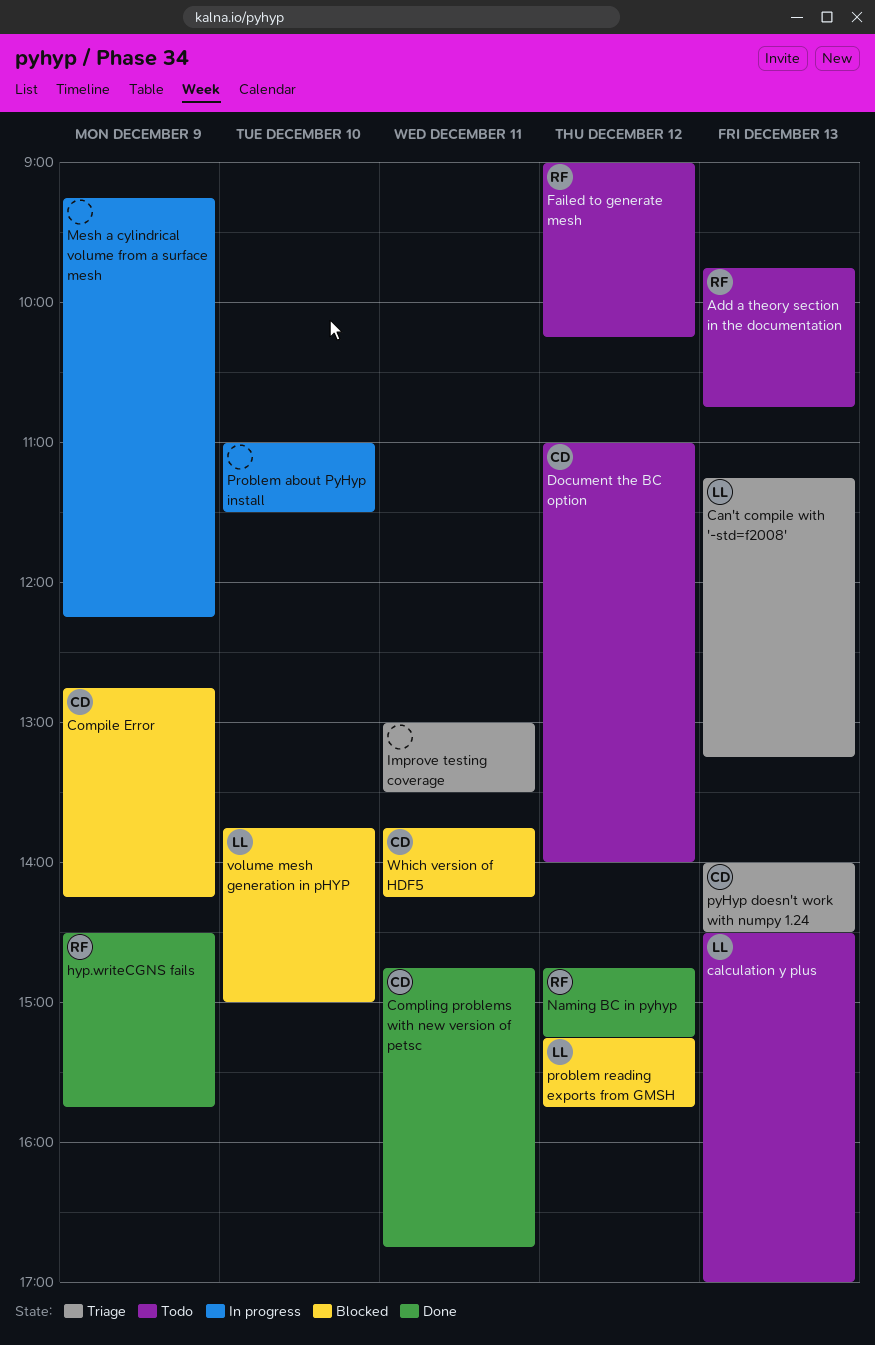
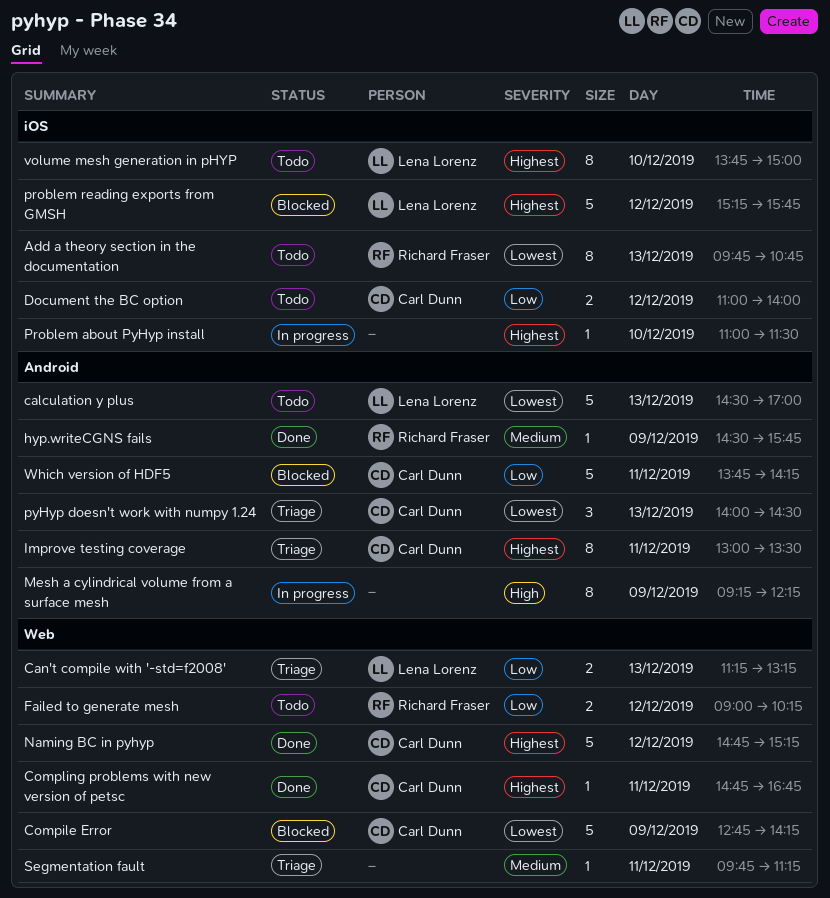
Improve testing coverage, owner: none -> Carl Dunn
Naming BC in pyhyp, owner: Richard Fraser -> Carl Dunn
Segmentation fault: none -> present
volume mesh generation in pHYP, status: Blocked -> Todo

